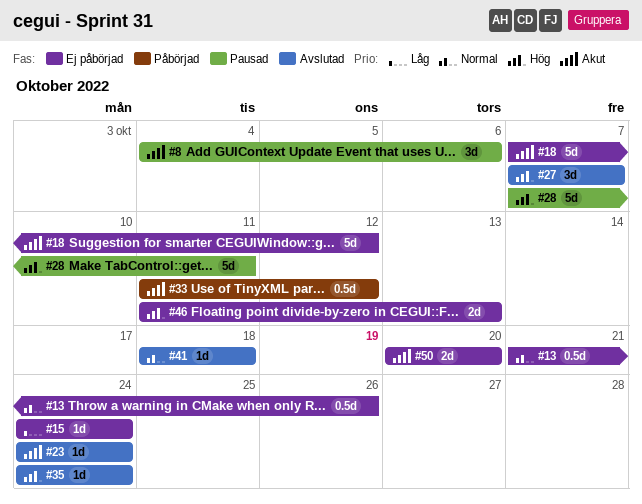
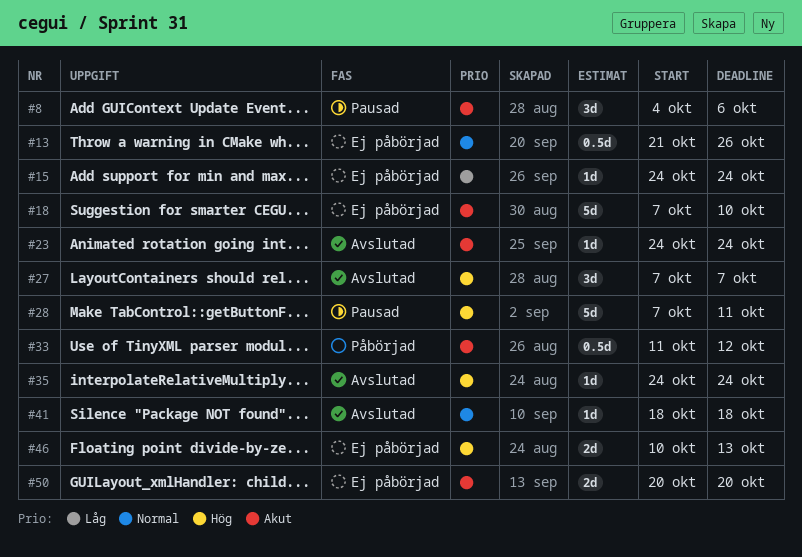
#18, due: Oct 12 -> Oct 10
#46, start: Oct 11 -> Oct 10

